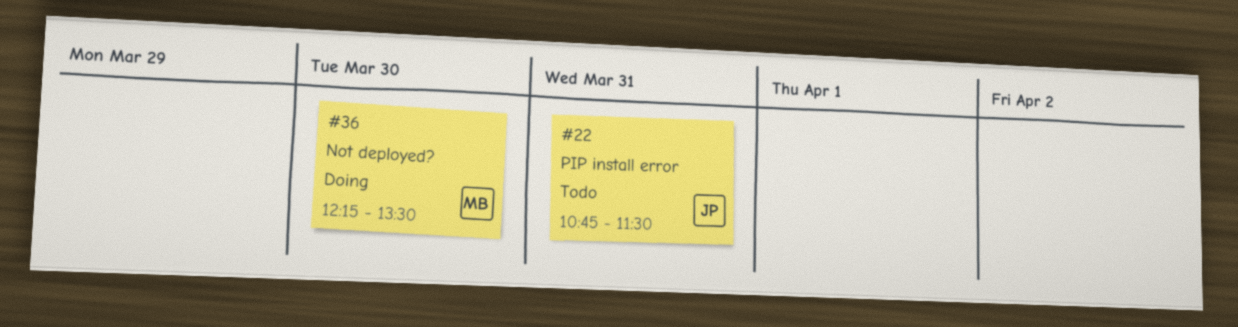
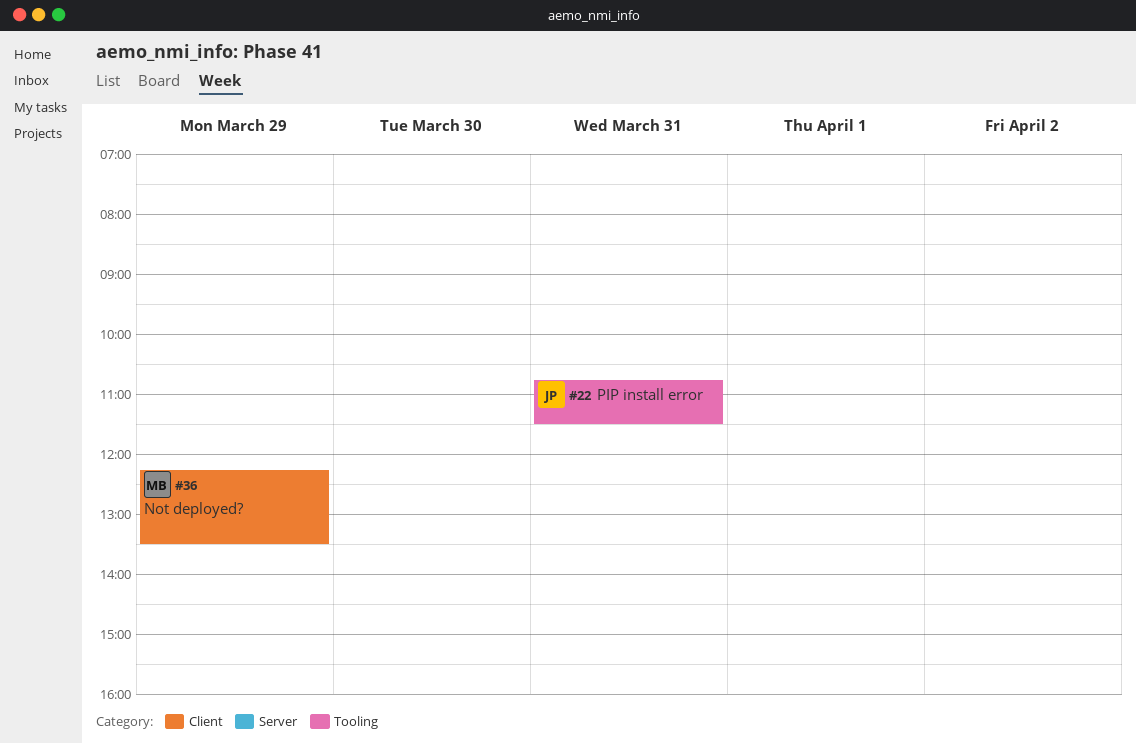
#36, day: Mar 30 -> Mar 29

